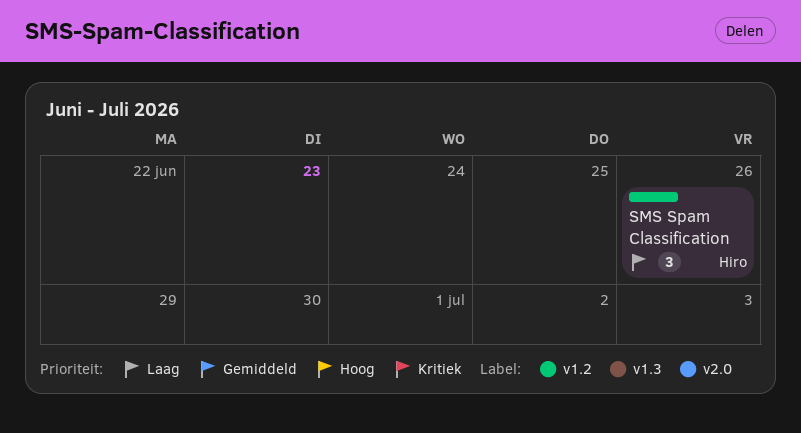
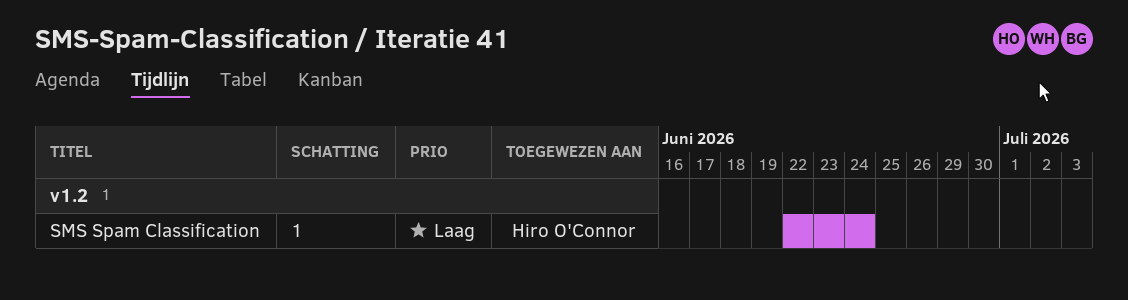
SMS Spam Classification, estimate: 3 -> 1
SMS Spam Classification, due: Jun 26 -> Jun 24

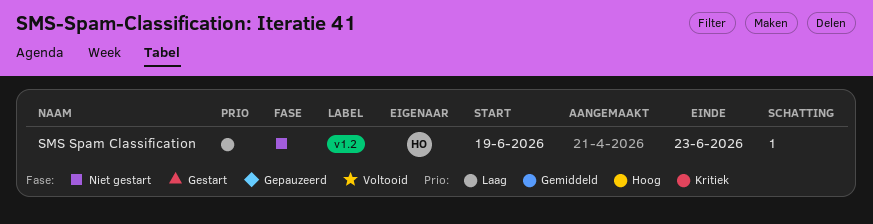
SMS Spam Classification, start: Jun 22 -> Jun 19
SMS Spam Classification, due: Jun 24 -> Jun 23

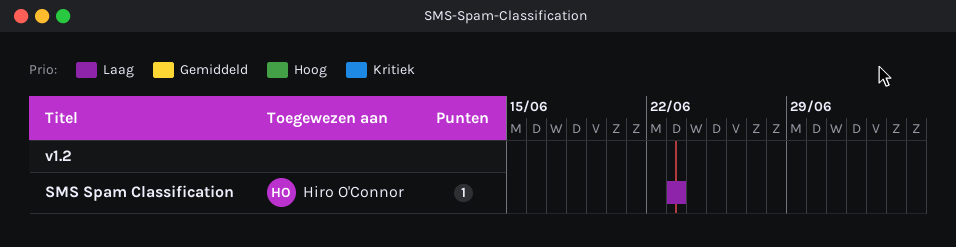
SMS Spam Classification, start: Jun 19 -> Jun 23

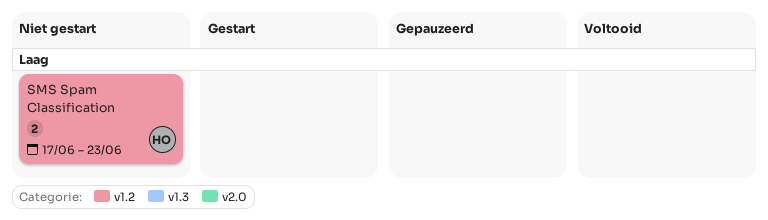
SMS Spam Classification, estimate: 1 -> 2
SMS Spam Classification, start: Jun 23 -> Jun 17

